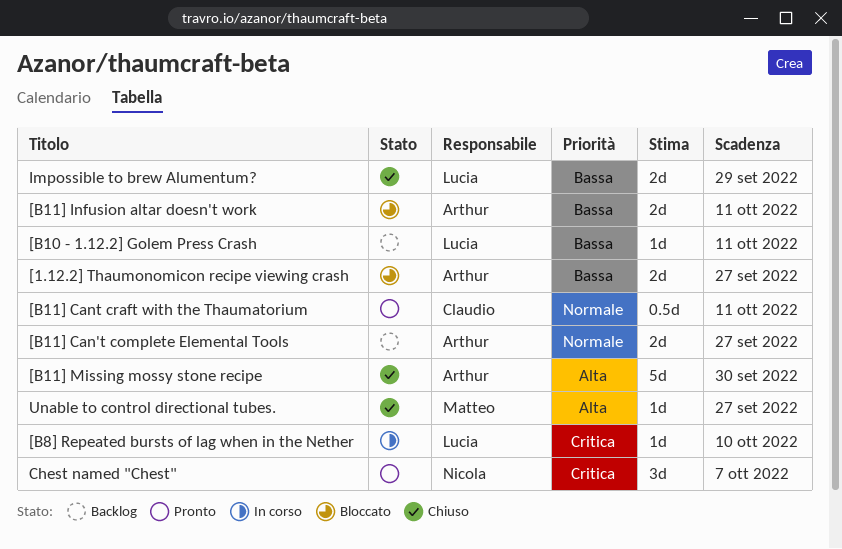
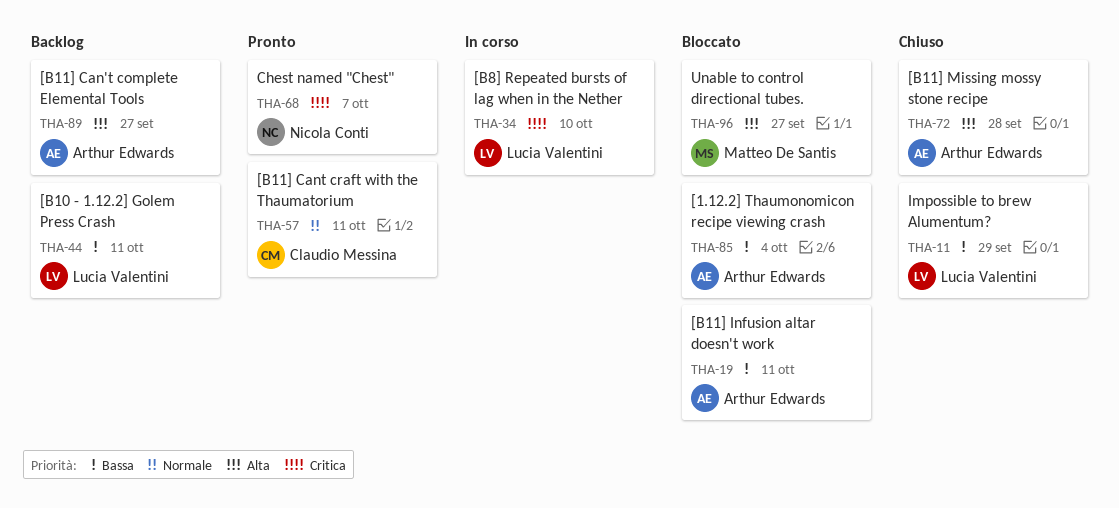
[1.12.2] Thaumonomicon recipe viewing crash, due: Sep 27 -> Oct 4
[B11] Can't complete Elemental Tools, priority: Normale -> Alta
[B11] Missing mossy stone recipe, due: Sep 30 -> Sep 28
Unable to control directional tubes., status: Chiuso -> Bloccato

